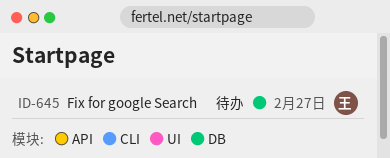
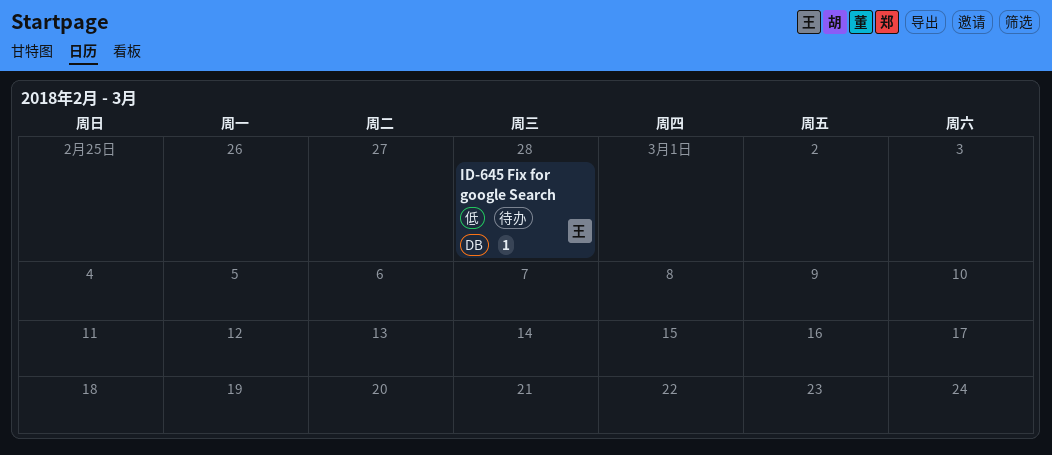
ID-645, due: Feb 27 -> Feb 28

